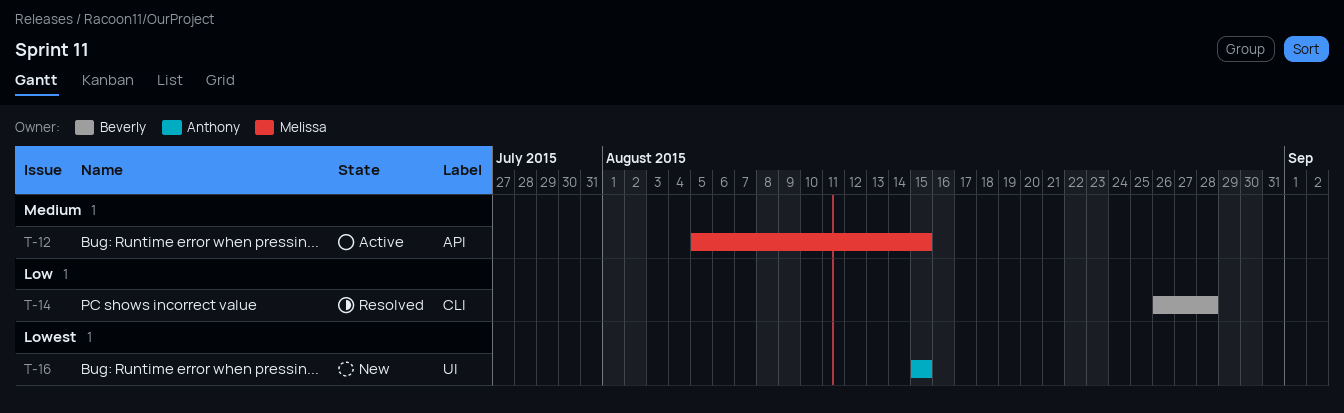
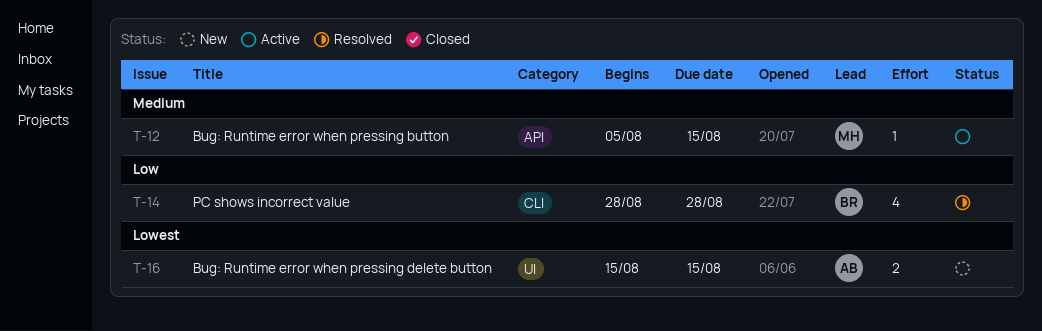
T-14, start: Aug 26 -> Aug 28

